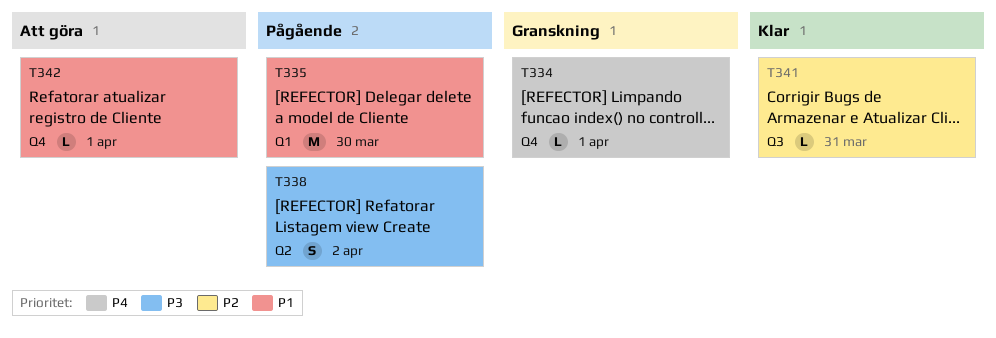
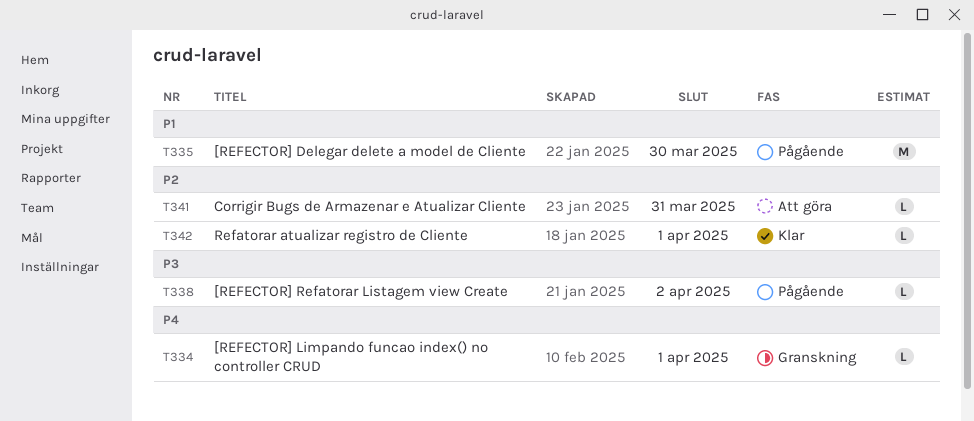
T338, estimate: S -> L
T341, status: Klar -> Att göra
T342, status: Att göra -> Klar
T342, priority: P1 -> P2

